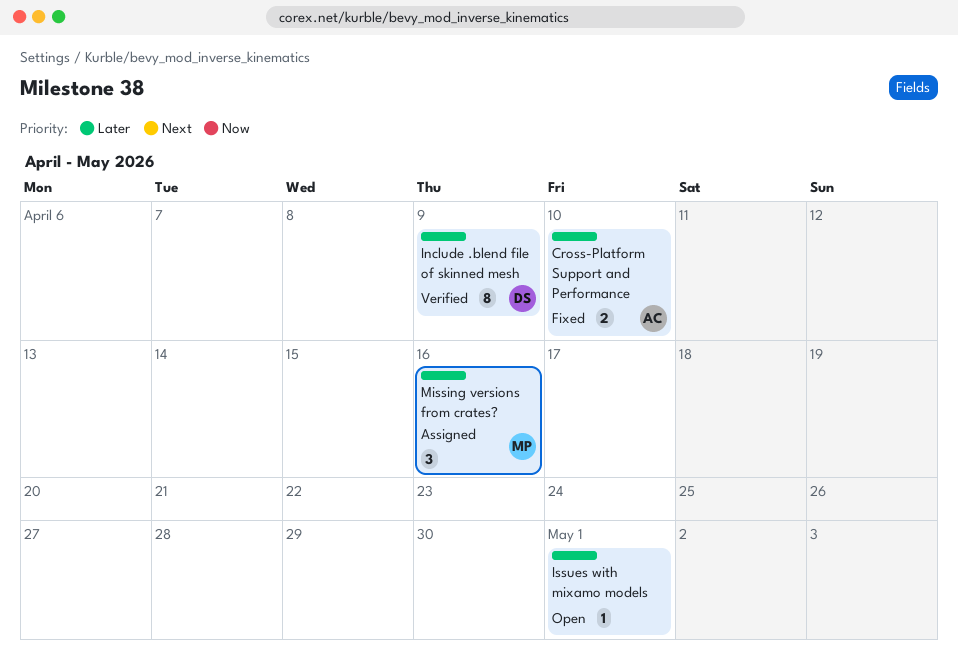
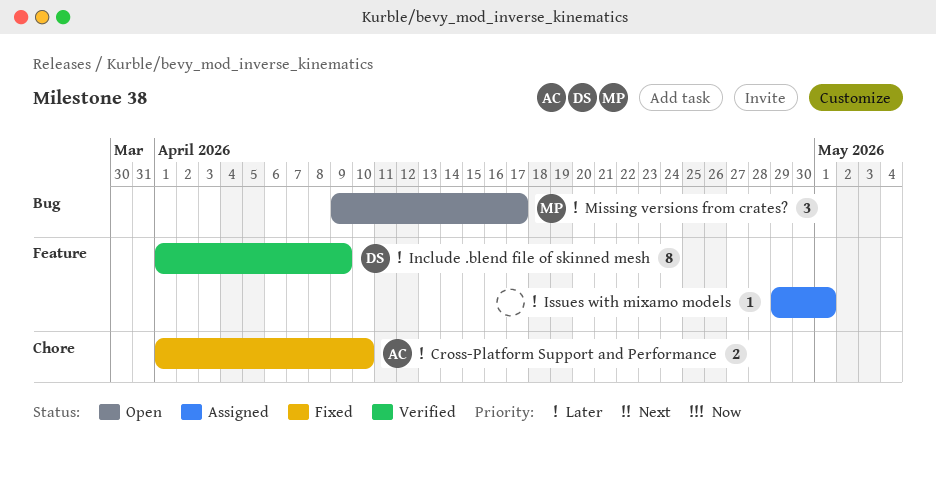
Issues with mixamo models, status: Open -> Assigned
Missing versions from crates?, status: Assigned -> Open
Missing versions from crates?, due: Apr 16 -> Apr 17

